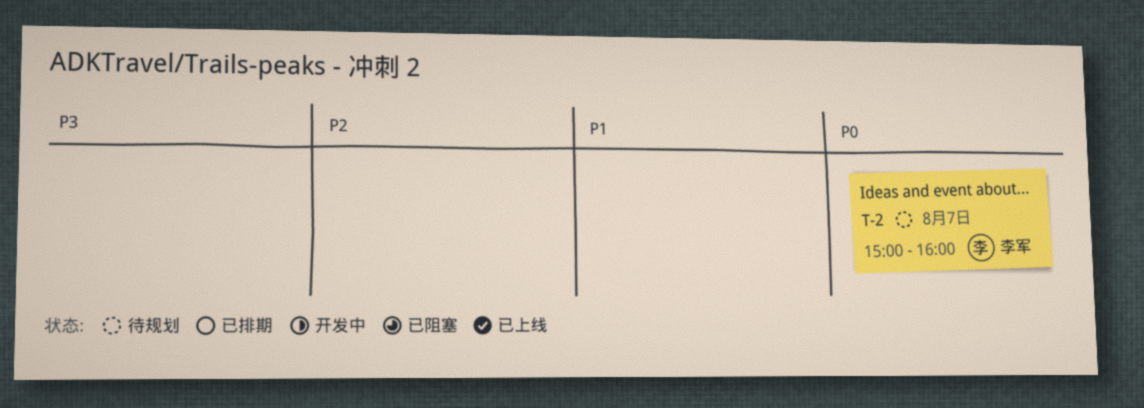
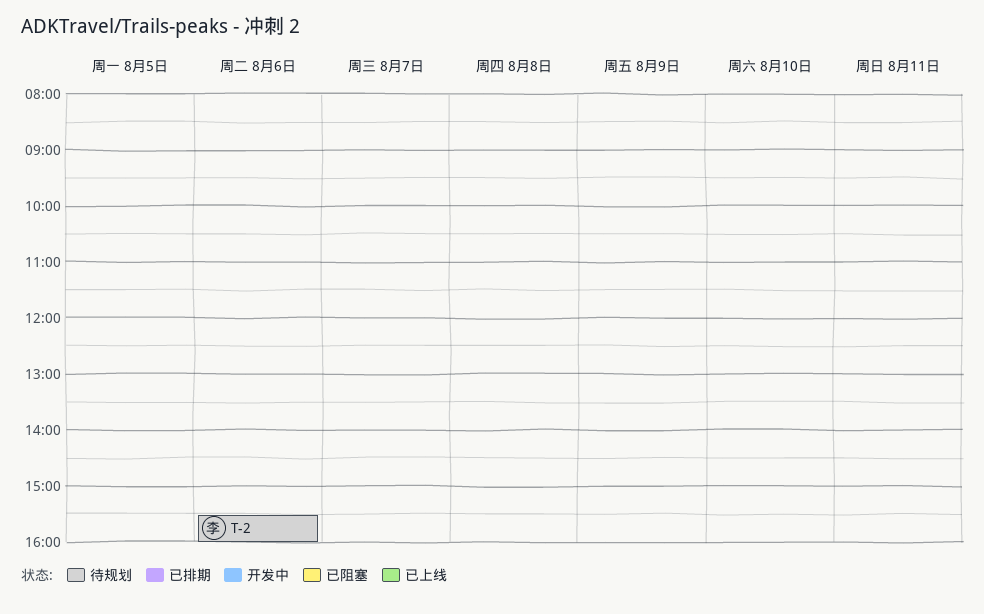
T-2, day: Aug 7 -> Aug 6
T-2, begins: 15:00 -> 15:30

